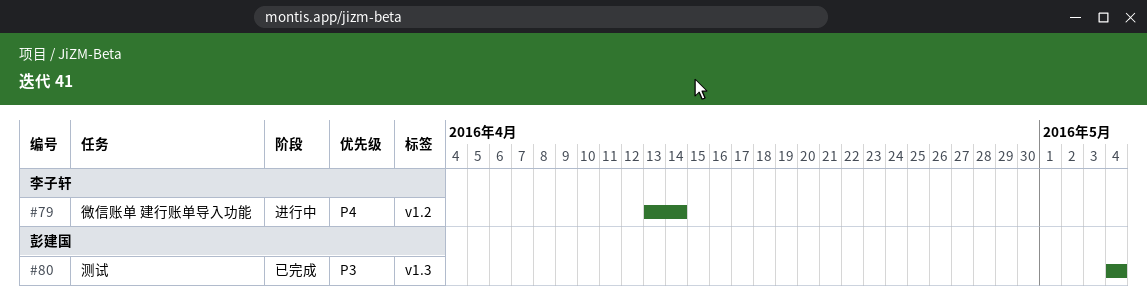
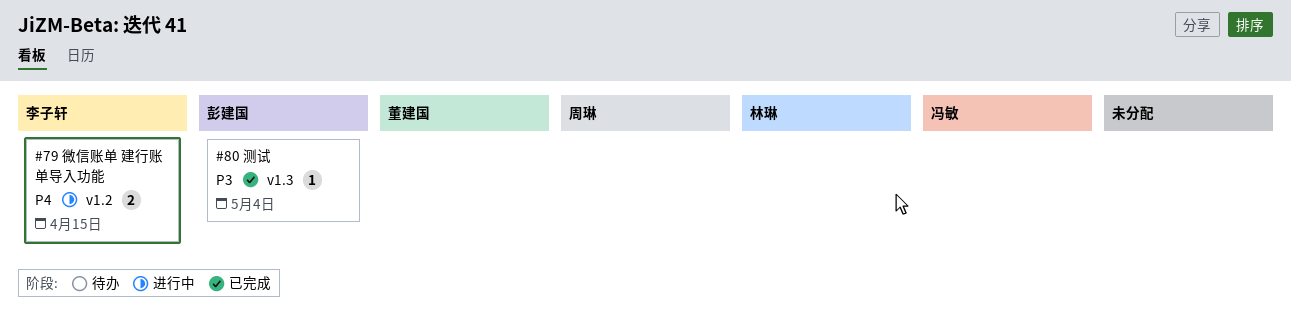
#79, due: Apr 14 -> Apr 15

